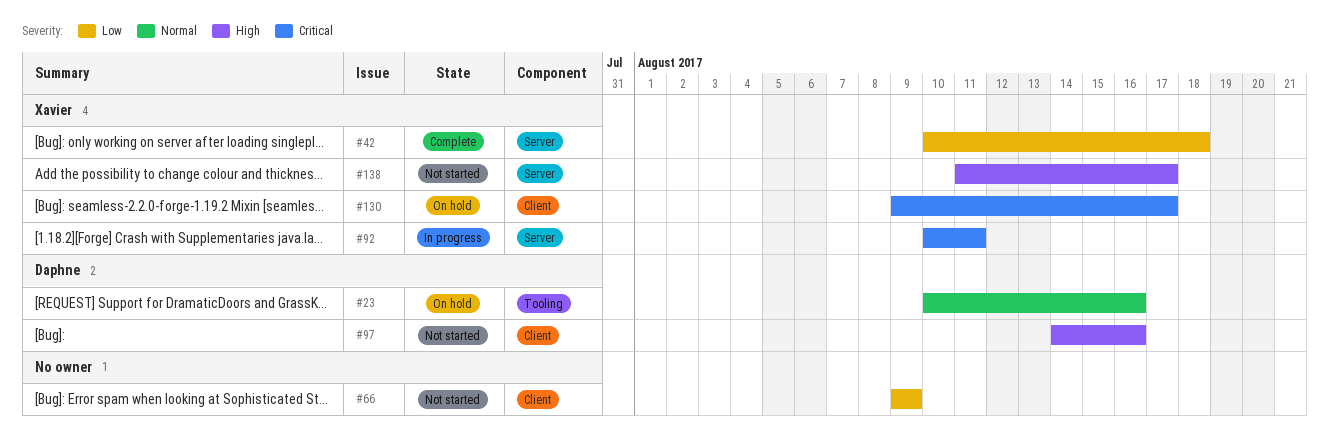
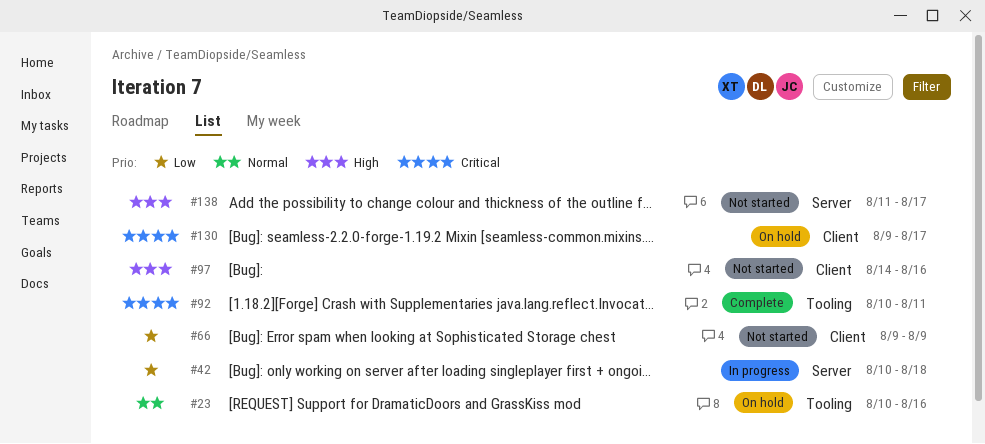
#42, status: Complete -> In progress
#92, status: In progress -> Complete
#92, label: Server -> Tooling

